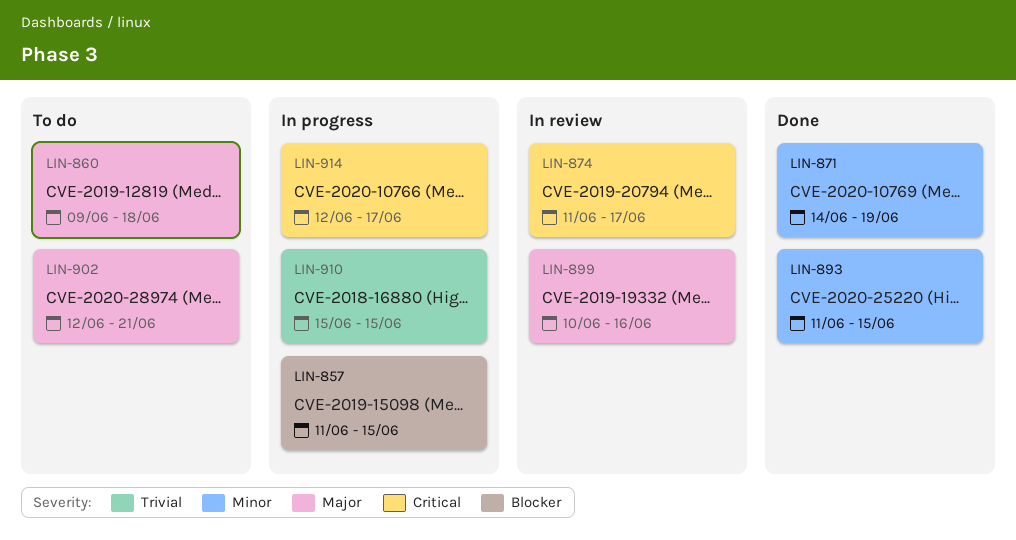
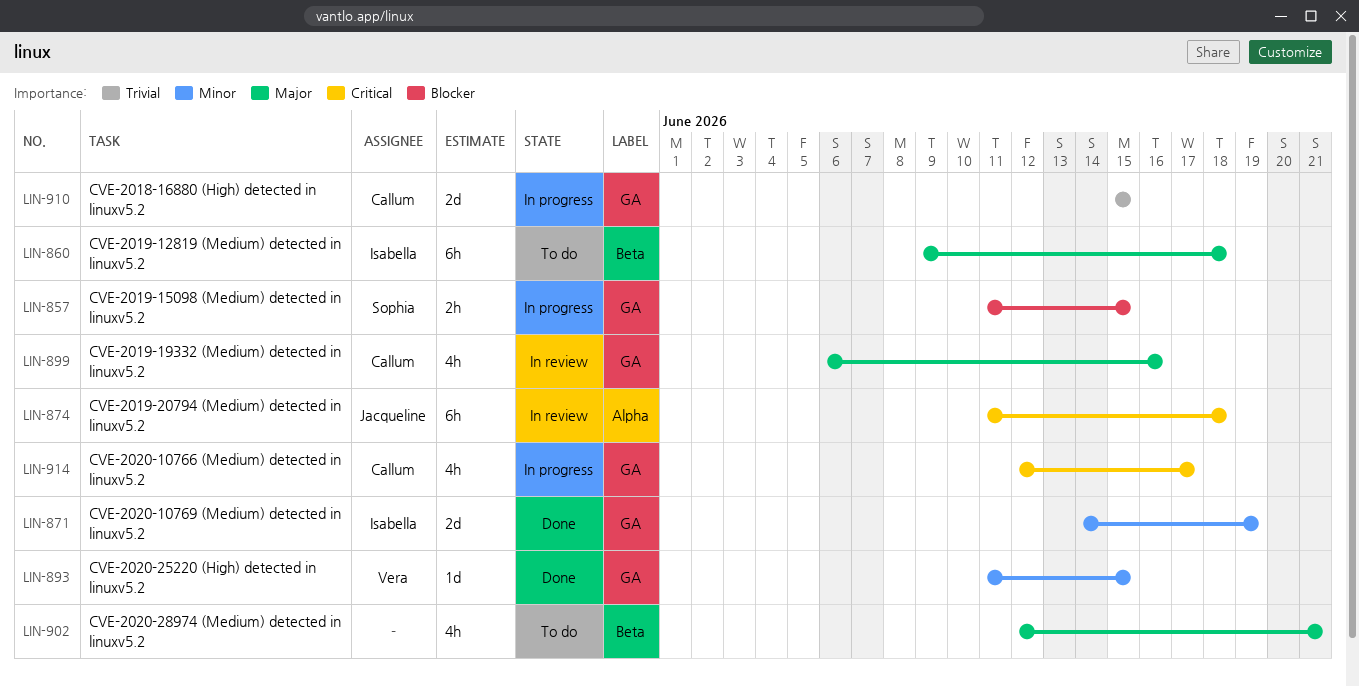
LIN-874, due: Jun 17 -> Jun 18
LIN-899, start: Jun 10 -> Jun 6

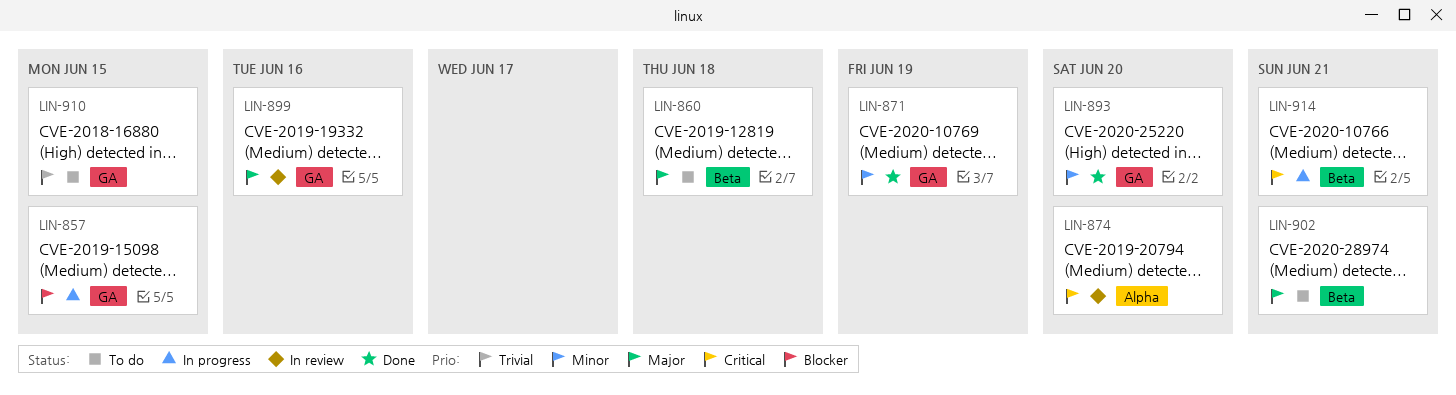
LIN-874, due: Jun 18 -> Jun 20
LIN-893, due: Jun 15 -> Jun 20
LIN-910, status: In progress -> To do
LIN-914, label: GA -> Beta
LIN-914, due: Jun 17 -> Jun 21

